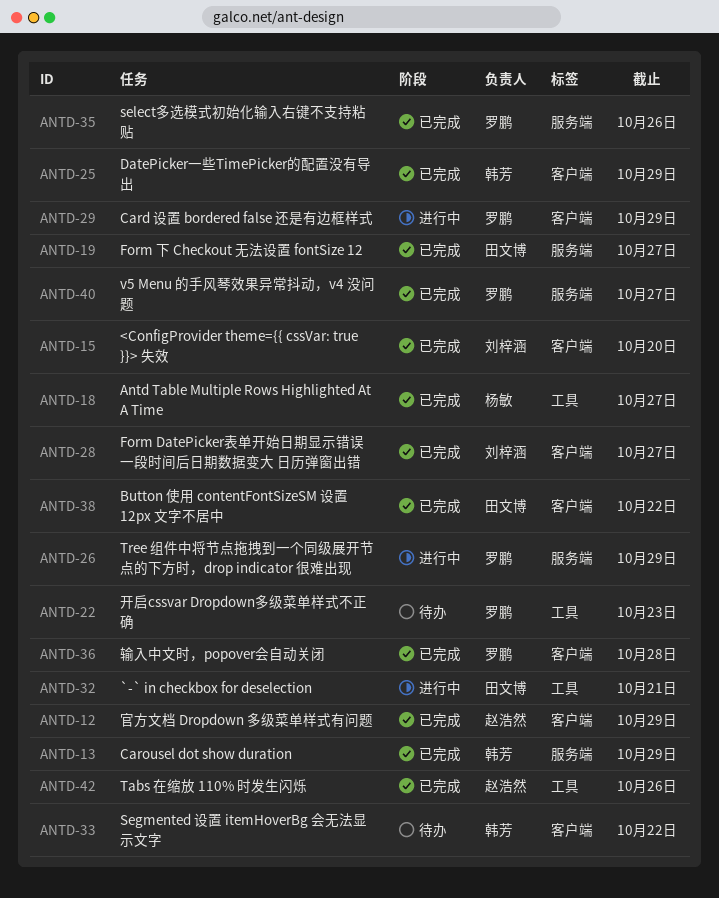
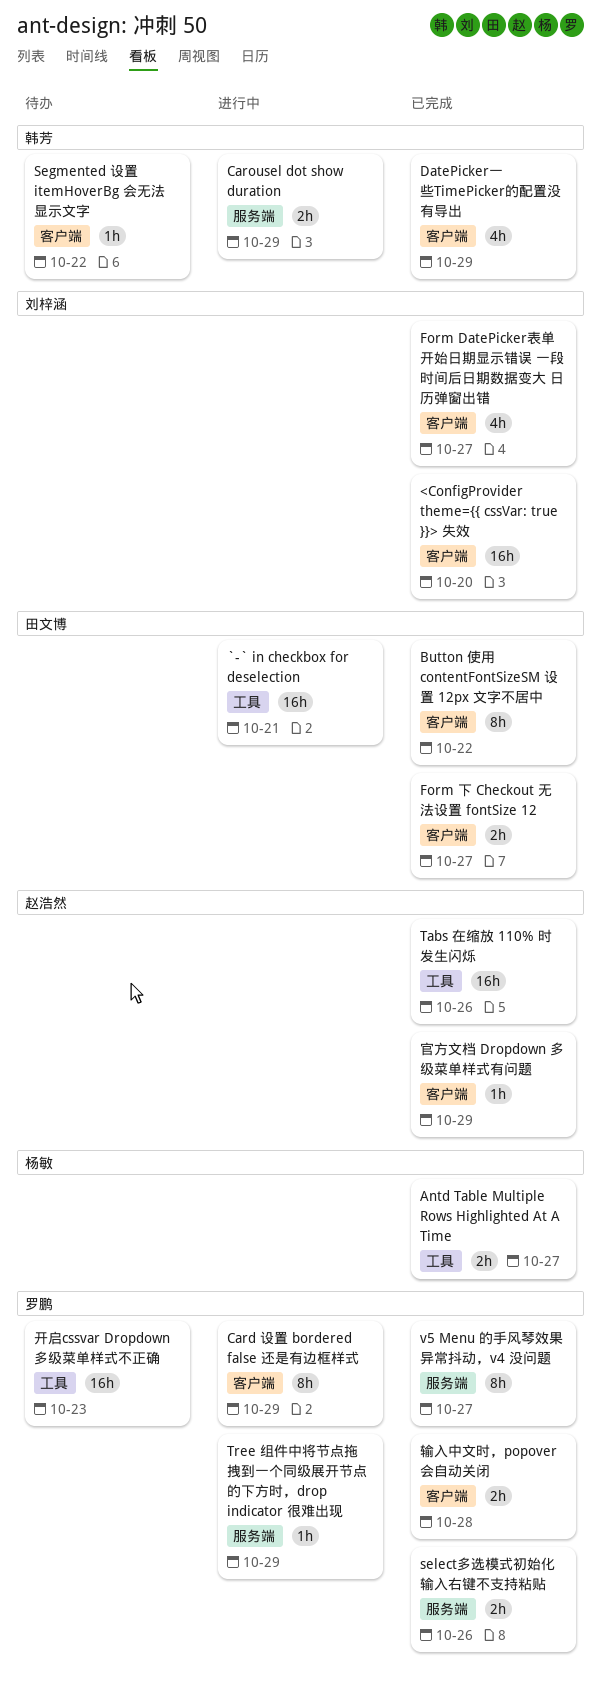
Carousel dot show duration, status: 已完成 -> 进行中
Form 下 Checkout 无法设置 fontSize 12, label: 服务端 -> 客户端

